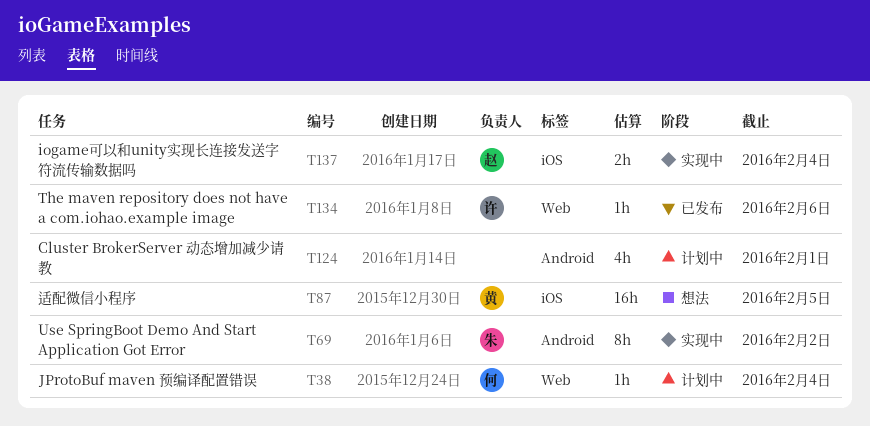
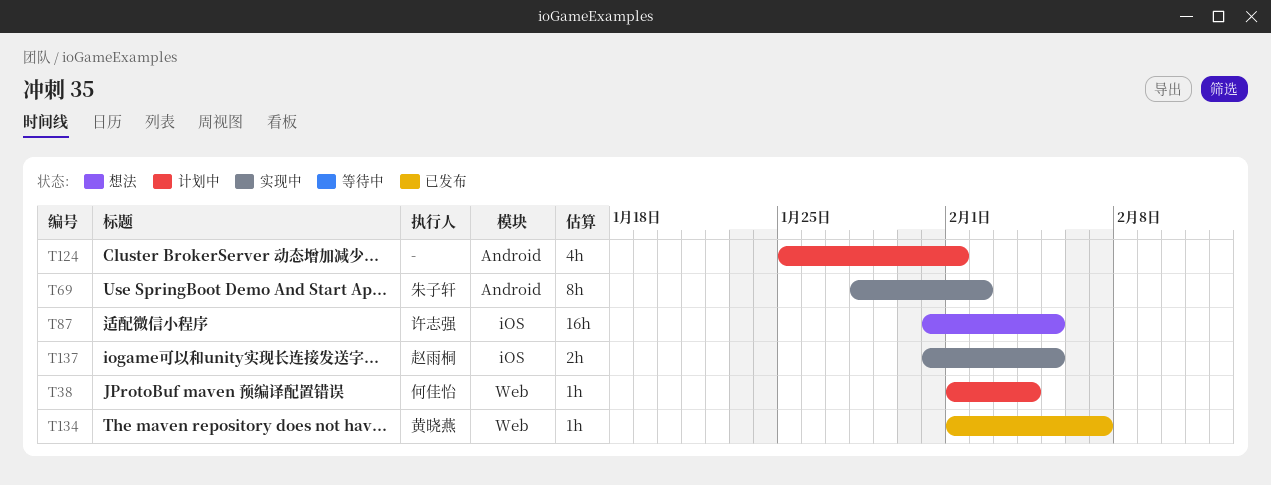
T87, owner: 黄晓燕 -> 许志强
T134, owner: 许志强 -> 黄晓燕
T134, due: Feb 6 -> Feb 7
T137, due: Feb 4 -> Feb 5

